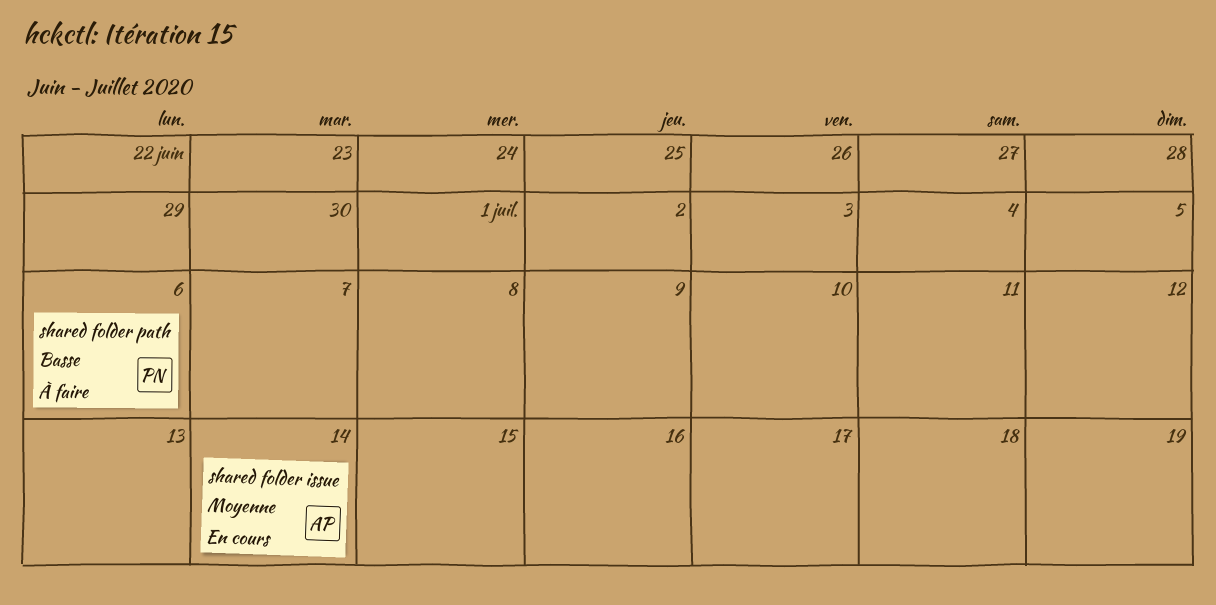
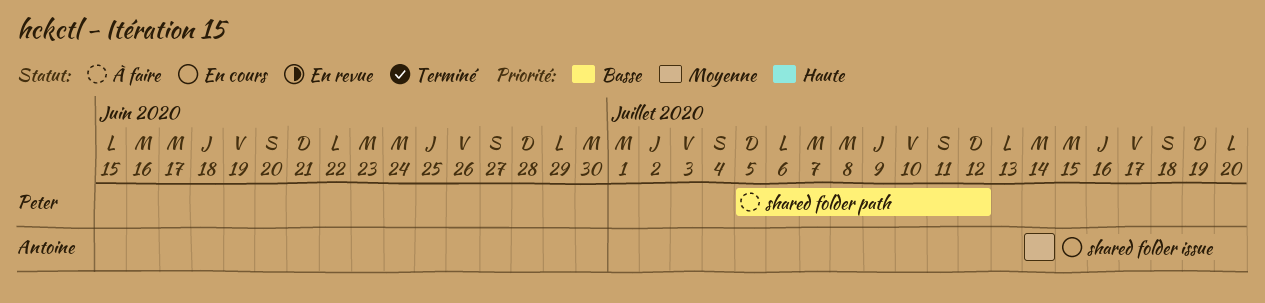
shared folder path, due: Jul 6 -> Jul 12

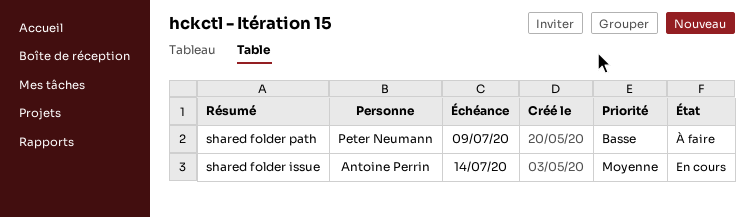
shared folder path, due: Jul 12 -> Jul 9

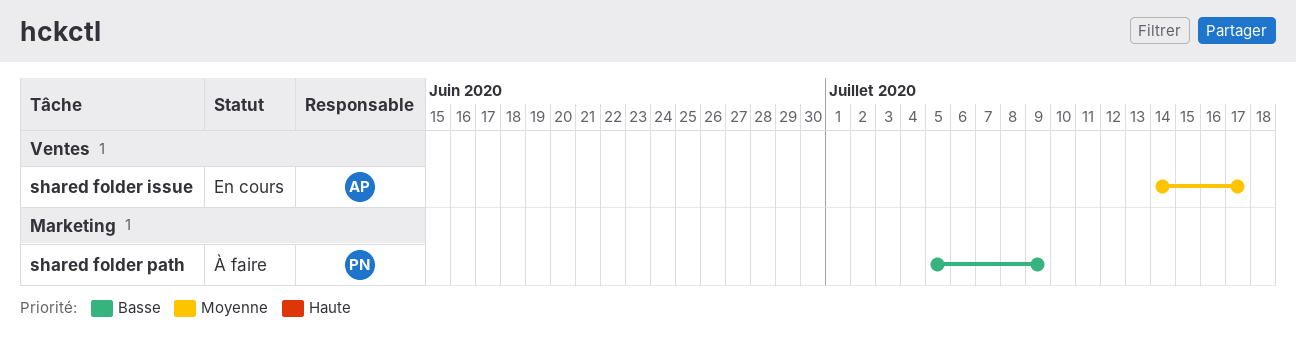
shared folder issue, due: Jul 14 -> Jul 17

